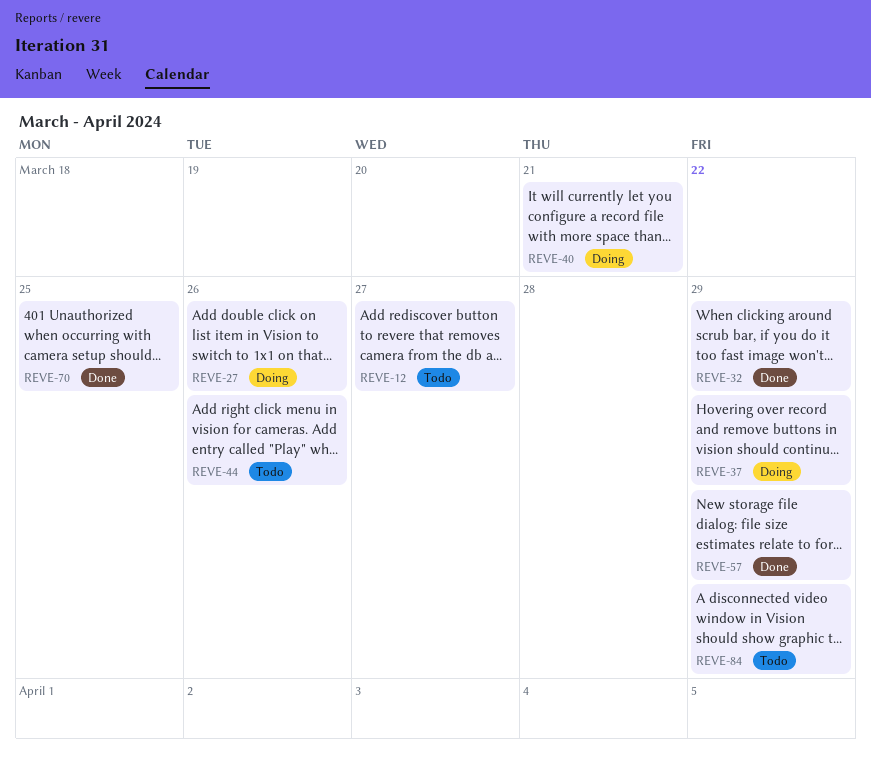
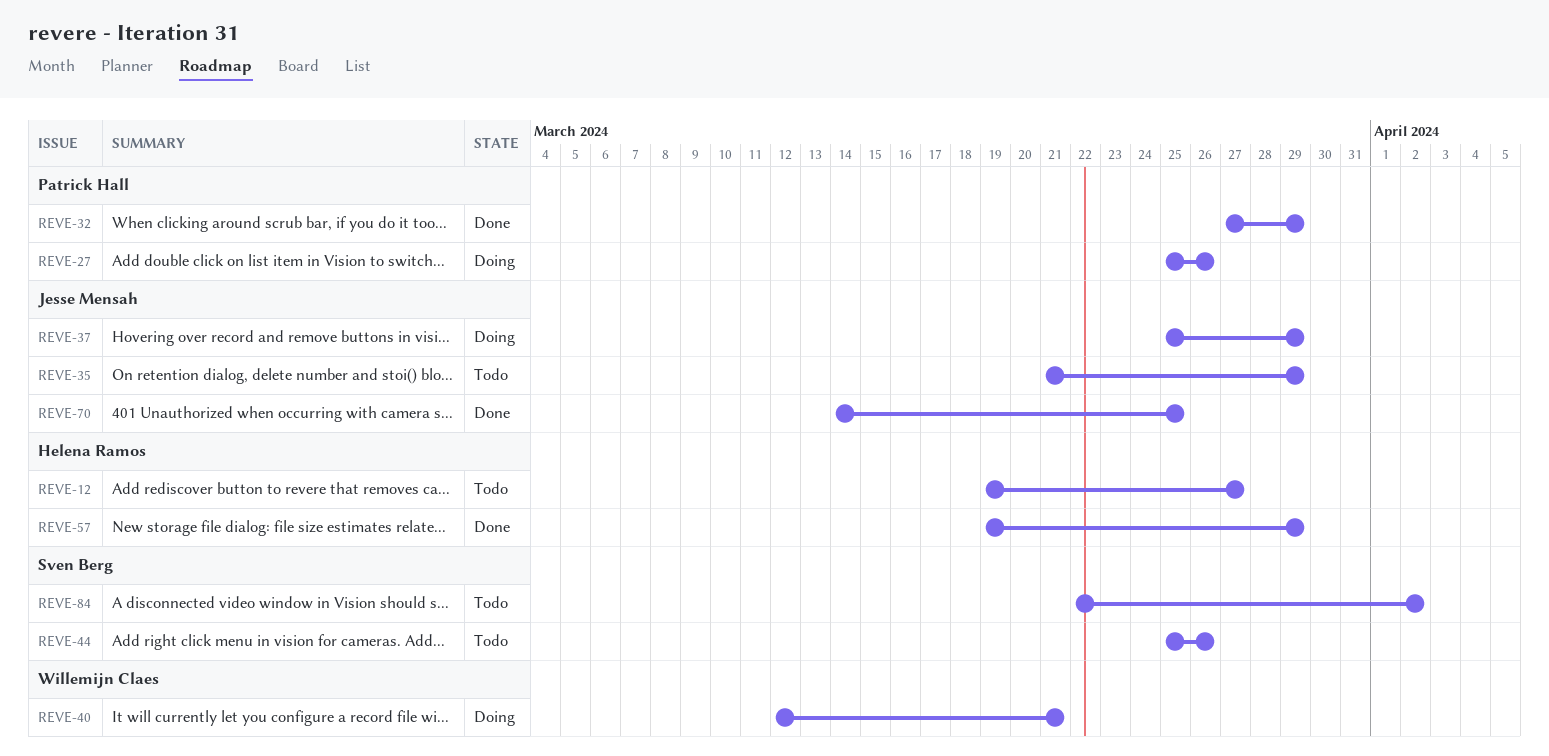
REVE-35: none -> present
REVE-84, due: Mar 29 -> Apr 2

